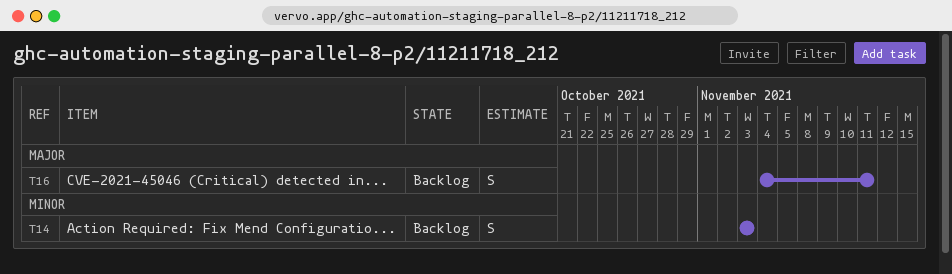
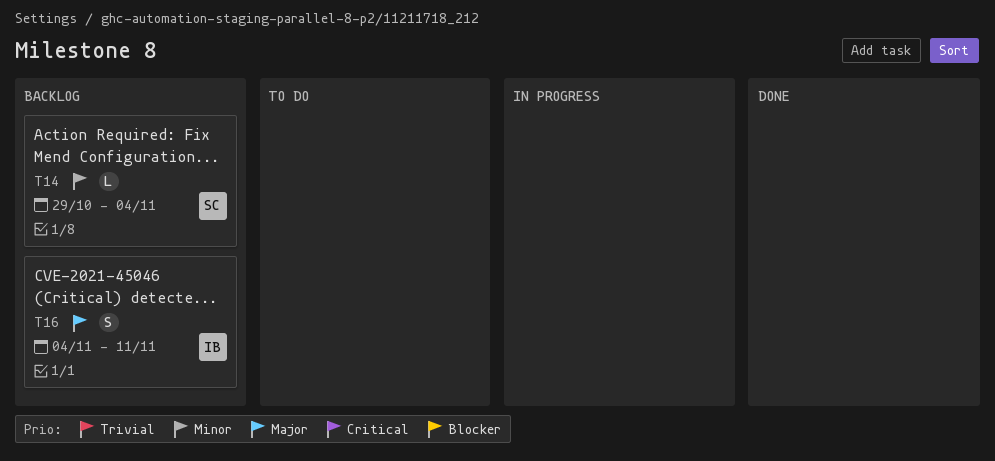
T14, estimate: S -> L
T14, start: Nov 3 -> Oct 29
T14, due: Nov 3 -> Nov 4

